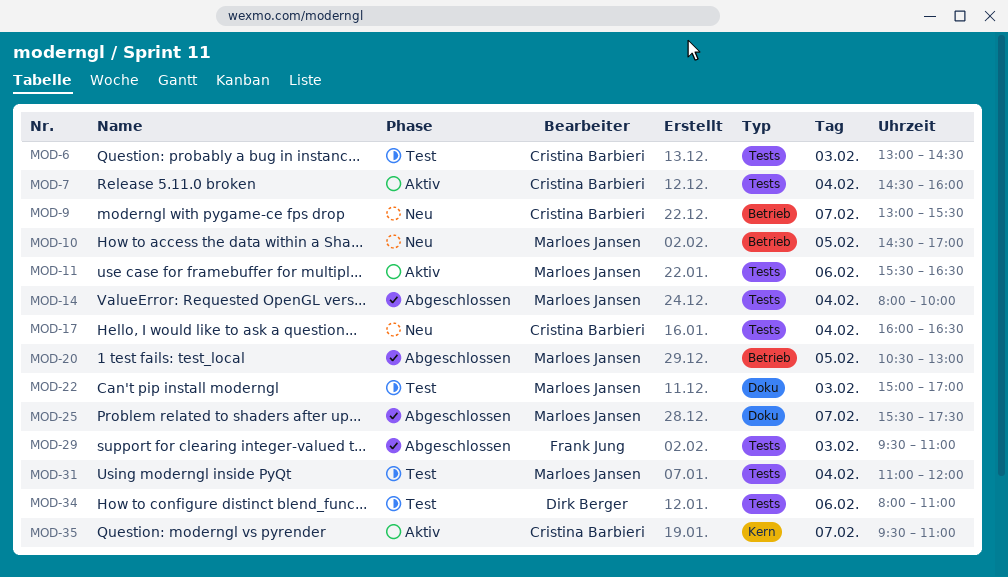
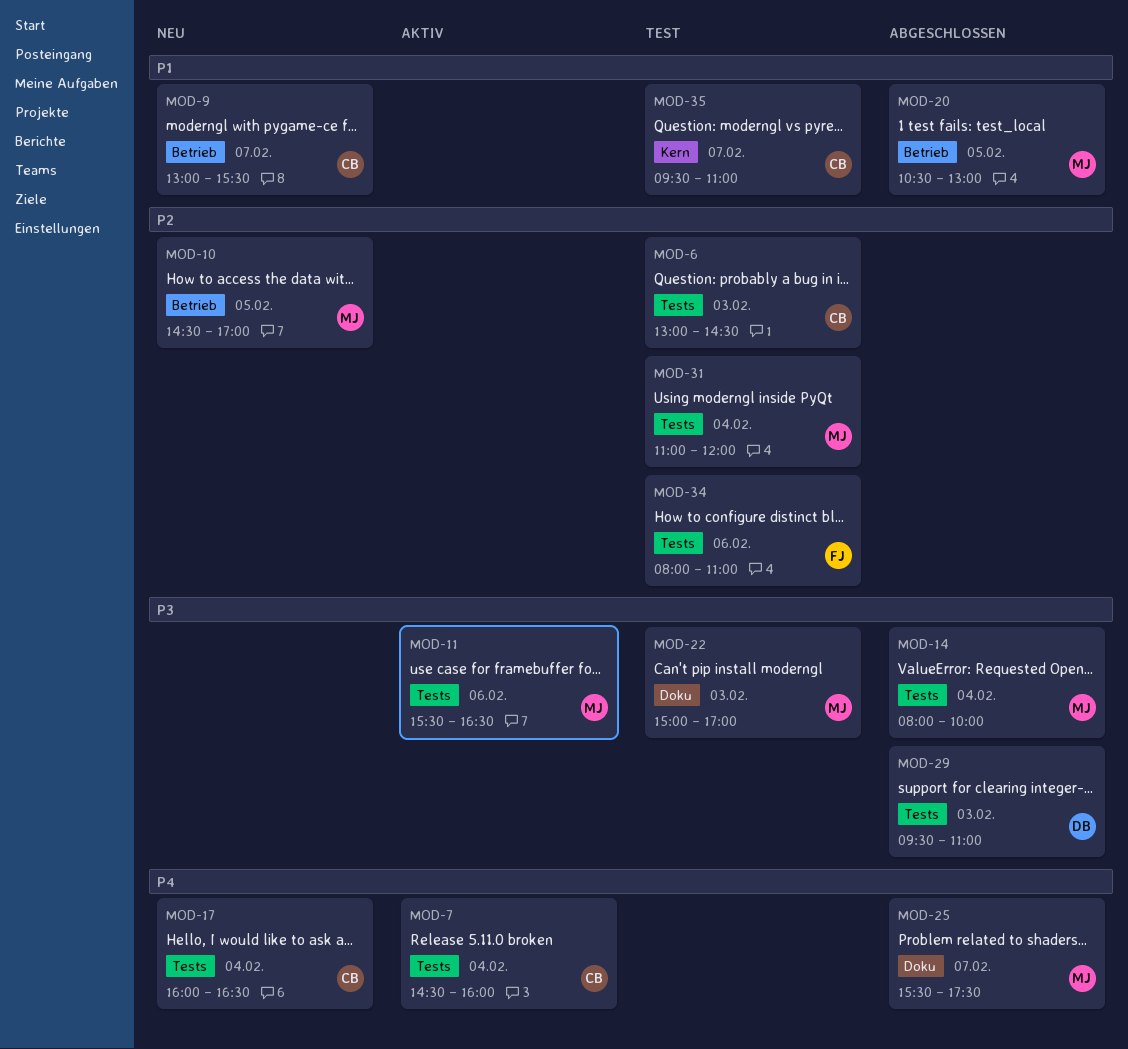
MOD-29, owner: Frank Jung -> Dirk Berger
MOD-34, owner: Dirk Berger -> Frank Jung
MOD-35, status: Aktiv -> Test

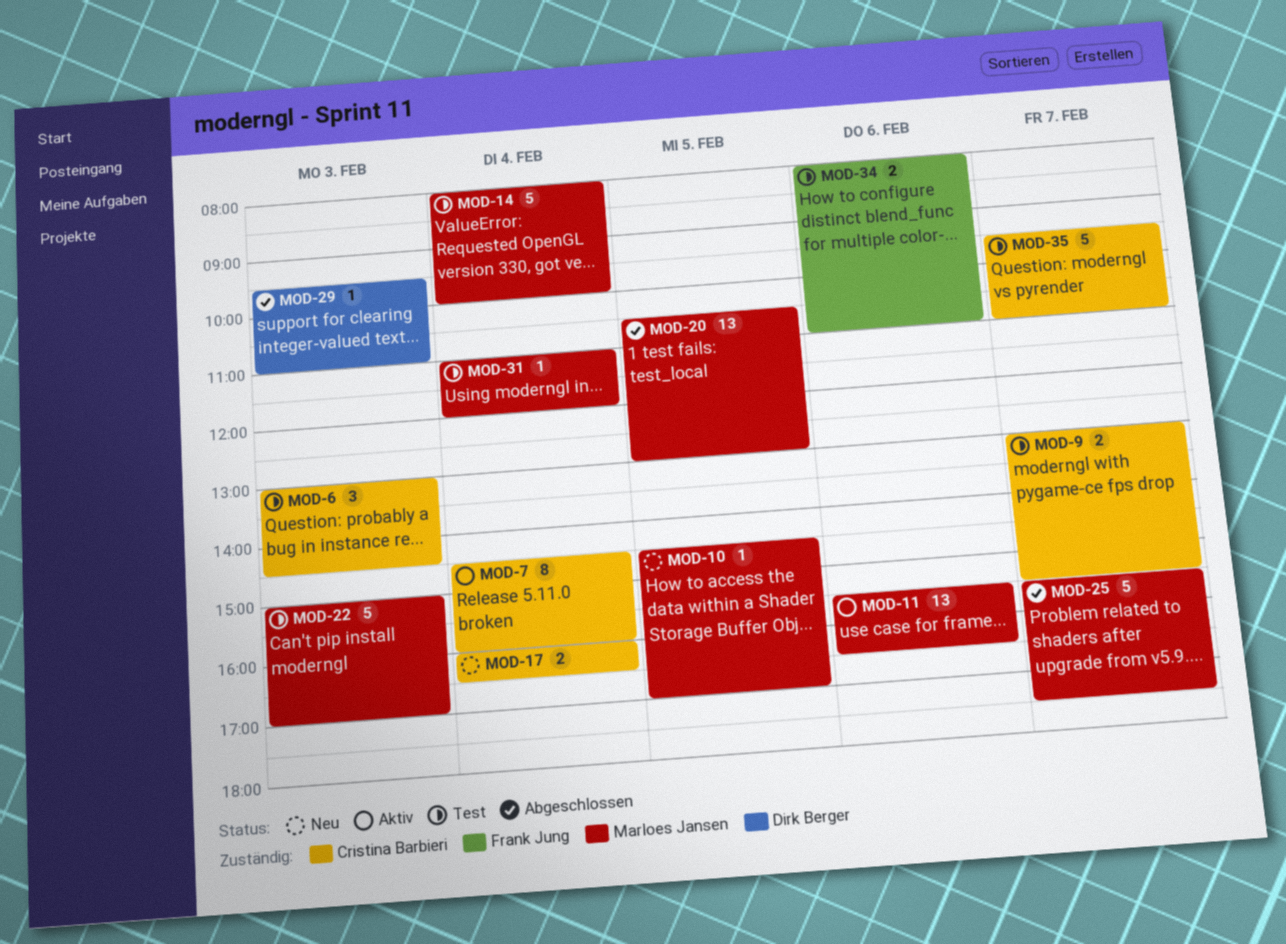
MOD-9, status: Neu -> Test
MOD-14, status: Abgeschlossen -> Test

